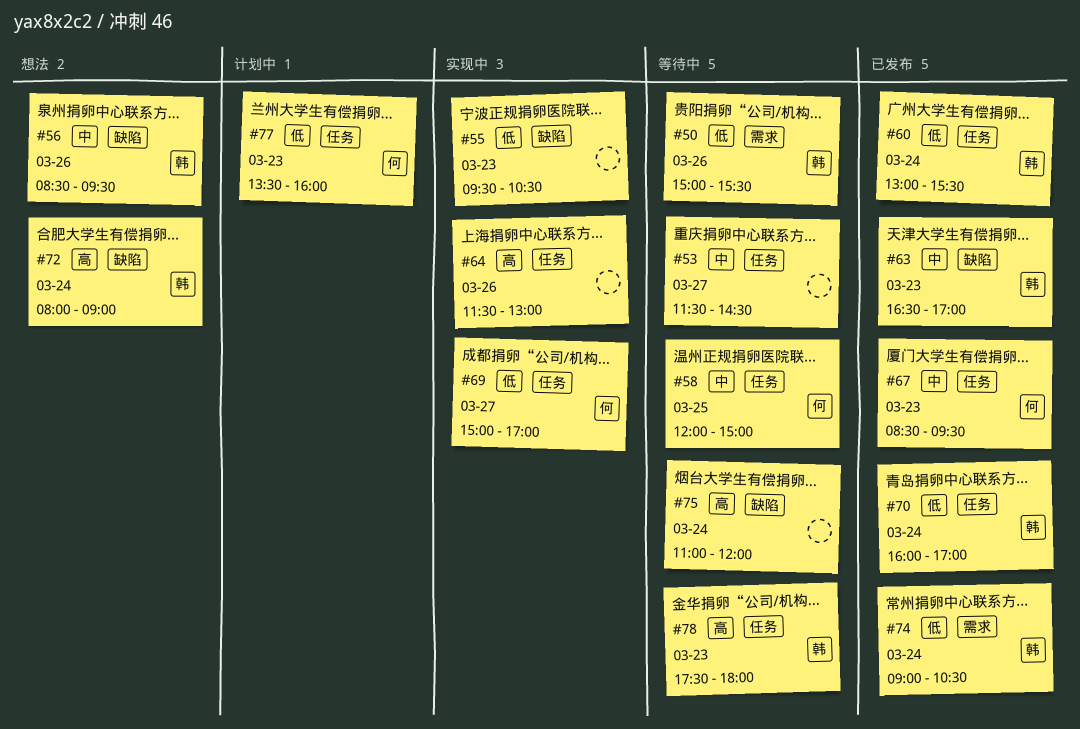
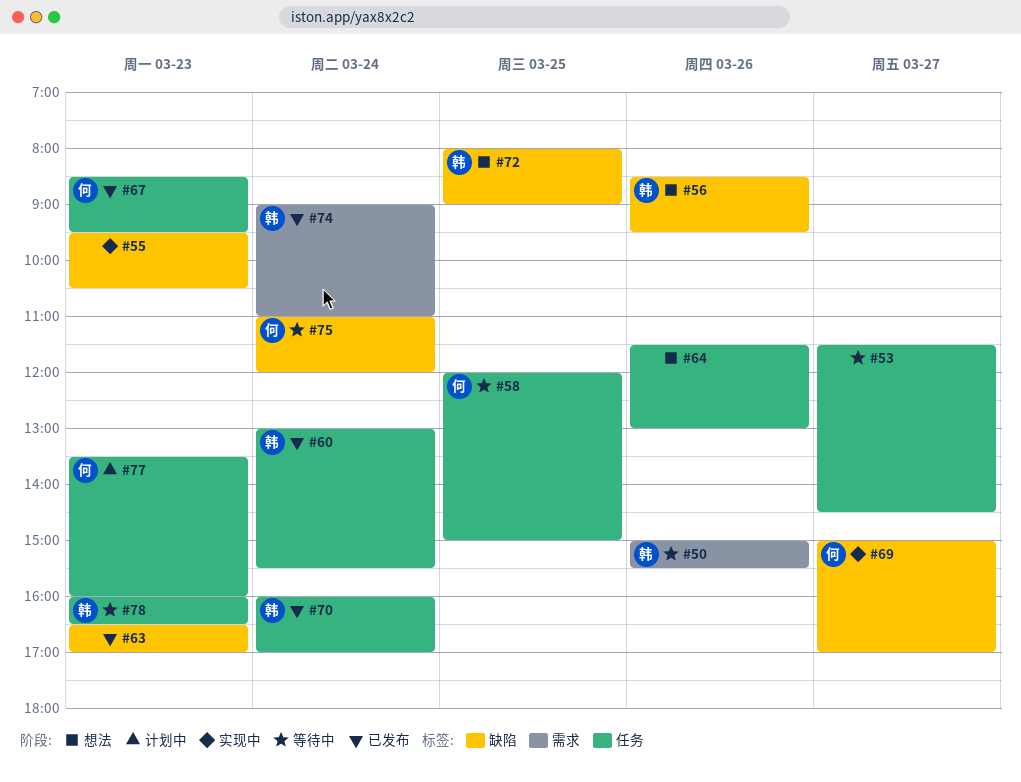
#63, owner: 韩 -> none
#64, status: 实现中 -> 想法
#69, label: 任务 -> 缺陷
#72, day: Mar 24 -> Mar 25
#74, ends: 10:30 -> 11:00
#75, owner: none -> 何
#78, begins: 17:30 -> 16:00
#78, ends: 18:00 -> 16:30

